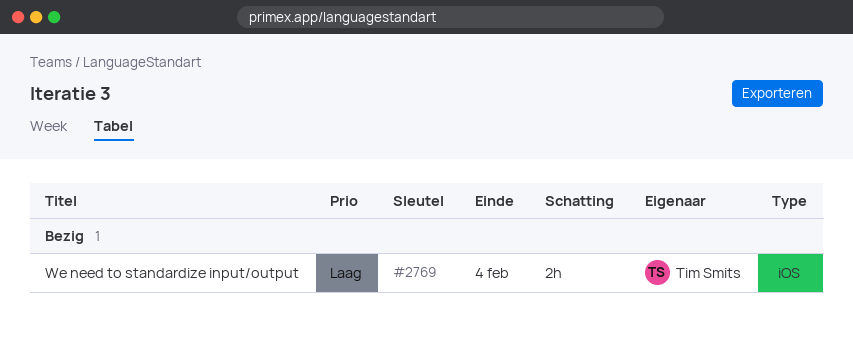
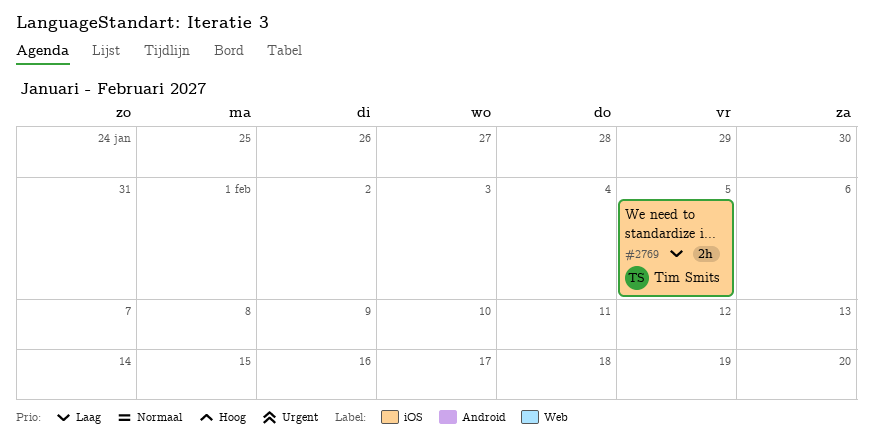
#2769, due: Feb 4 -> Feb 5

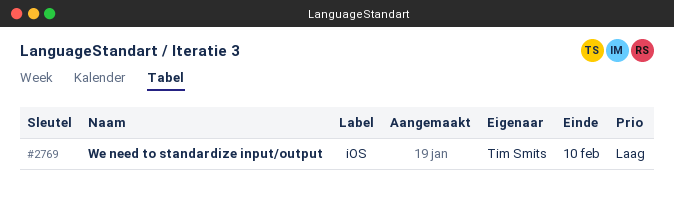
#2769, due: Feb 5 -> Feb 10

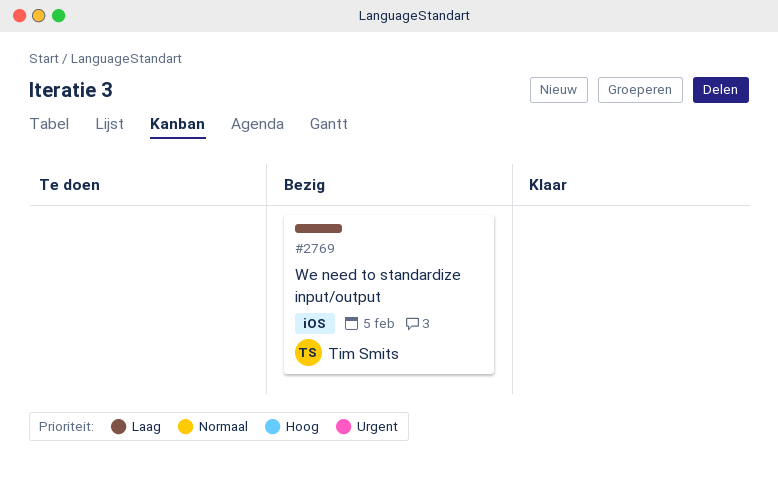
#2769, due: Feb 10 -> Feb 5

